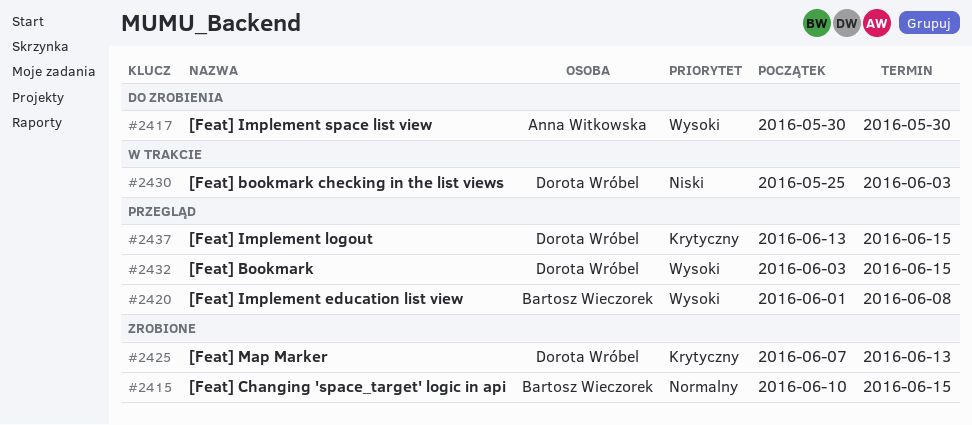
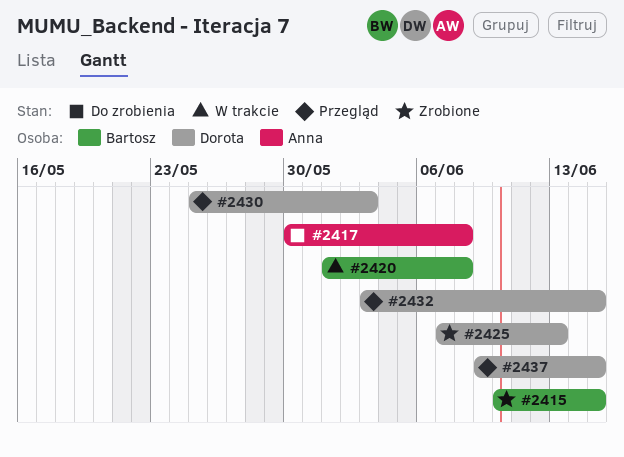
#2417, due: May 30 -> Jun 8
#2420, status: Przegląd -> W trakcie
#2430, status: W trakcie -> Przegląd
#2437, start: Jun 13 -> Jun 9

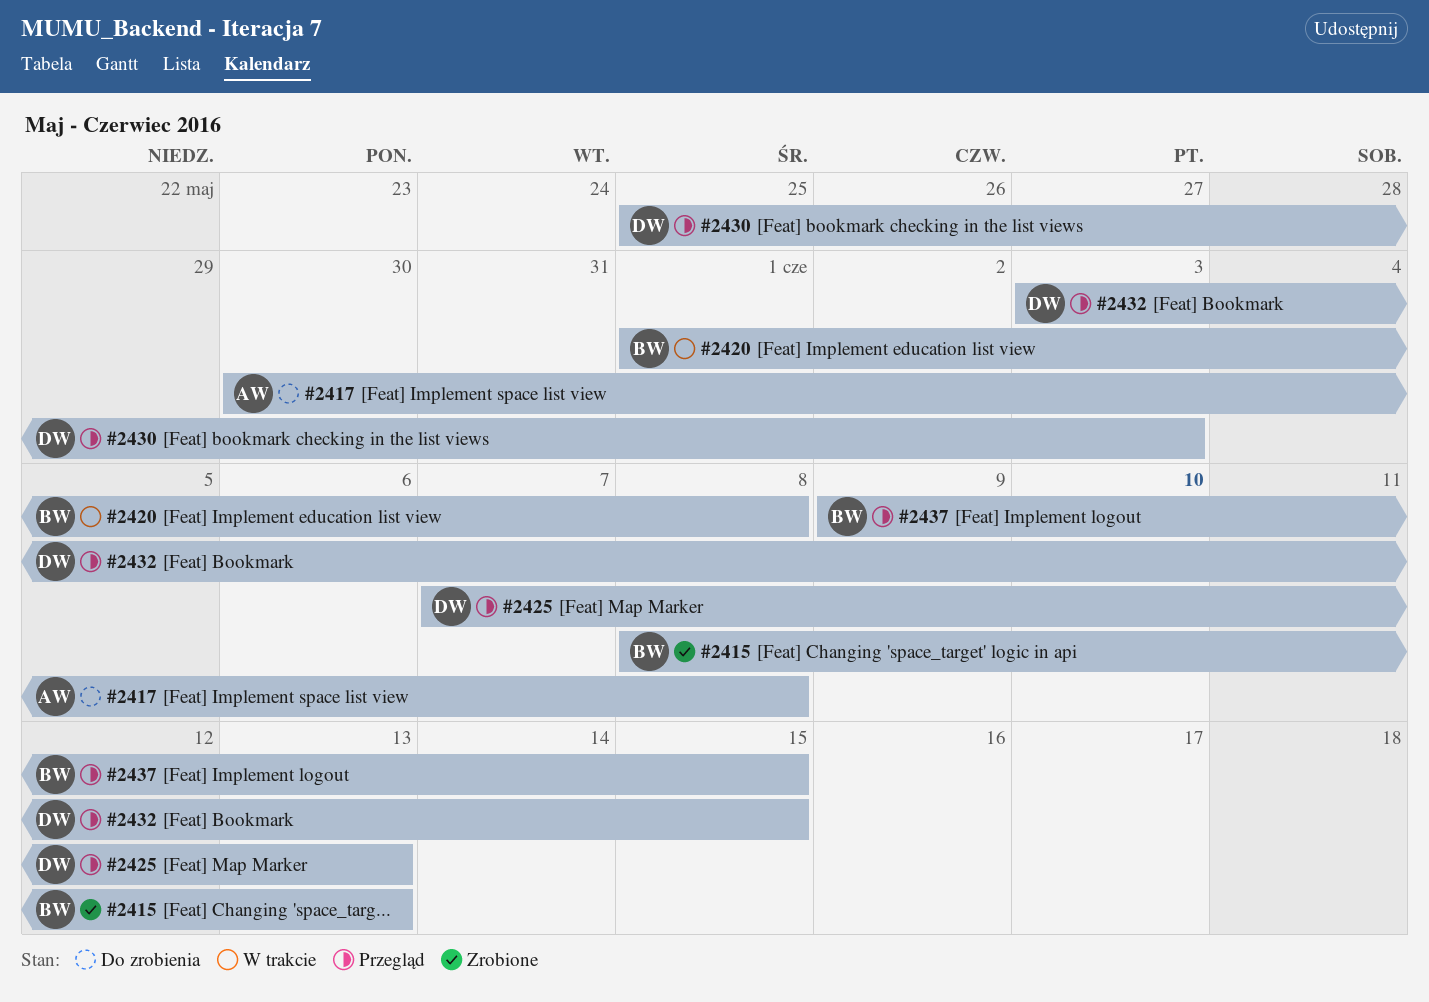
#2415, start: Jun 10 -> Jun 8
#2415, due: Jun 15 -> Jun 13
#2425, status: Zrobione -> Przegląd
#2437, owner: Dorota -> Bartosz

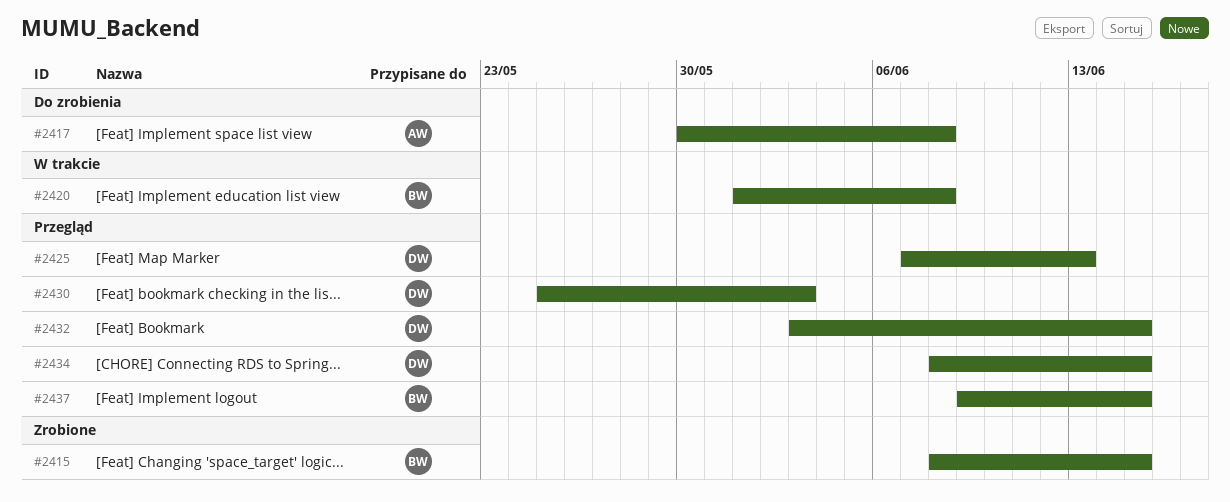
#2415, due: Jun 13 -> Jun 15
#2434: none -> present

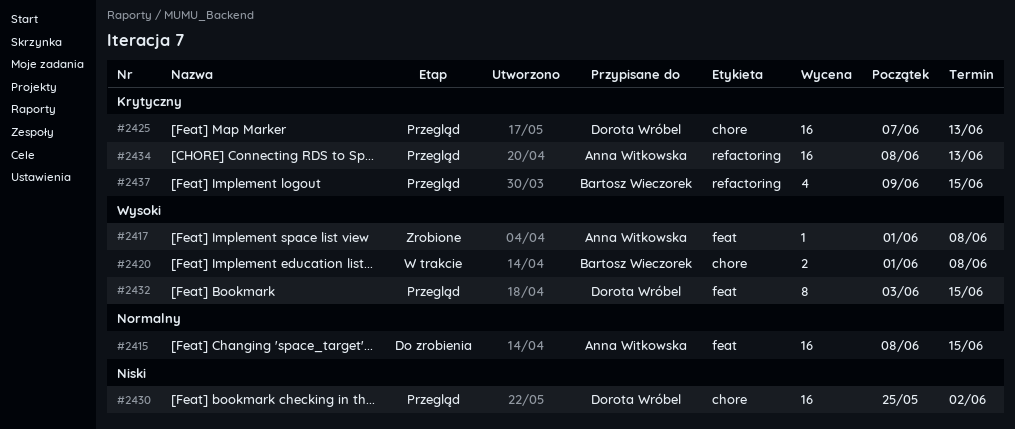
#2415, status: Zrobione -> Do zrobienia
#2415, owner: Bartosz Wieczorek -> Anna Witkowska
#2417, status: Do zrobienia -> Zrobione
#2417, start: May 30 -> Jun 1
#2430, due: Jun 3 -> Jun 2
#2434, owner: Dorota Wróbel -> Anna Witkowska
#2434, due: Jun 15 -> Jun 13

